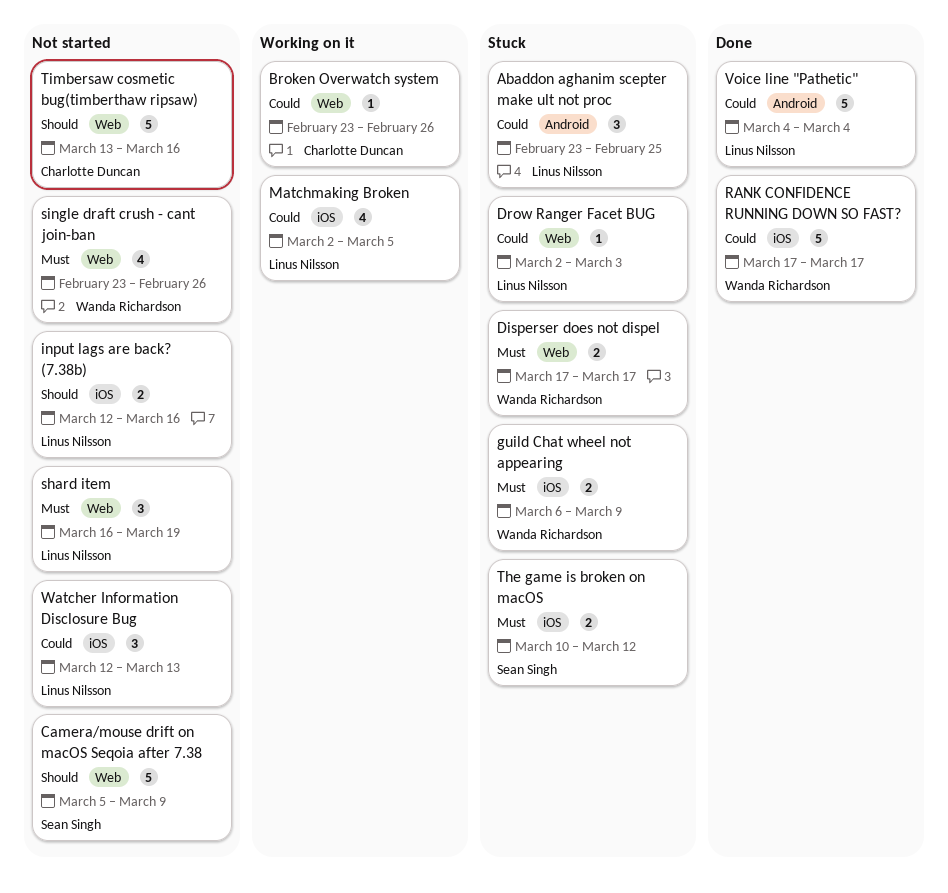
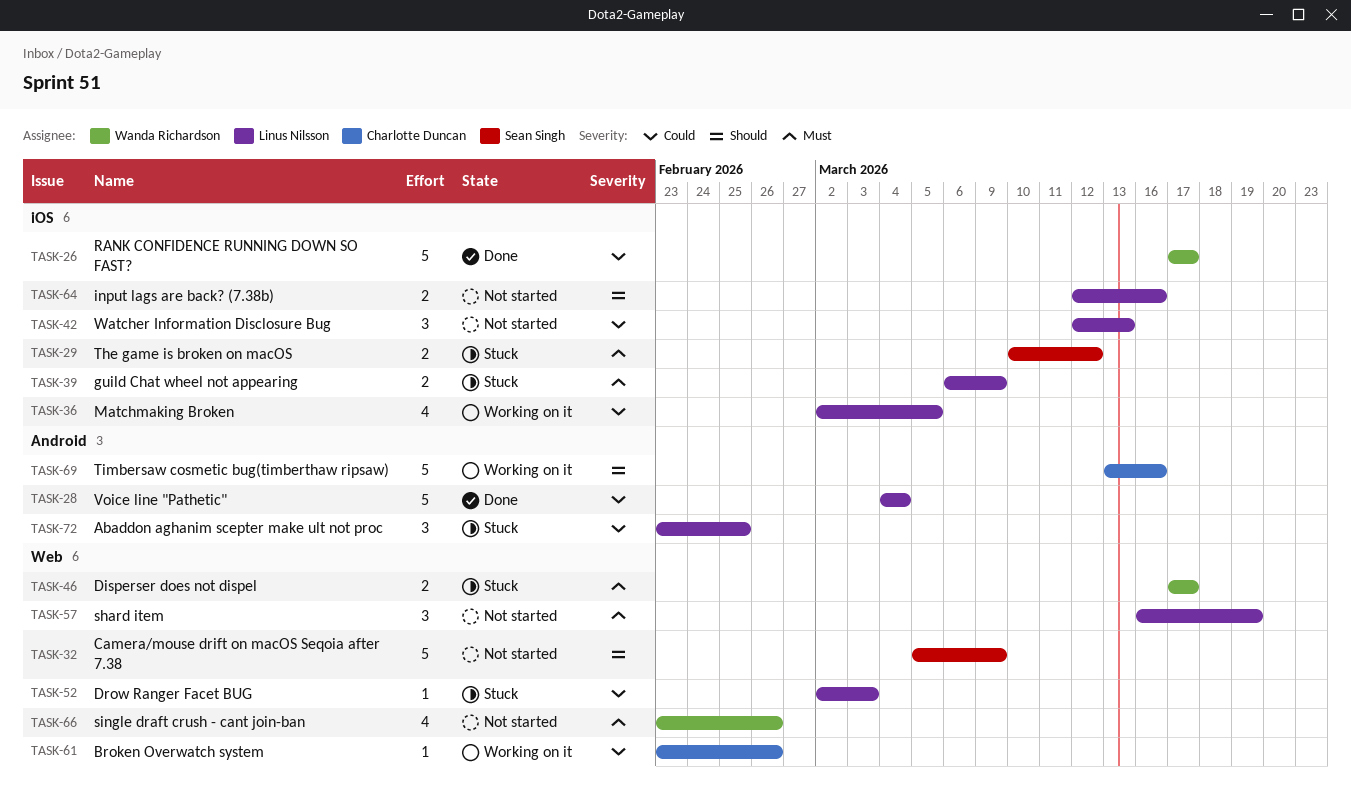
guild Chat wheel not appearing, owner: Wanda Richardson -> Linus Nilsson
Timbersaw cosmetic bug(timberthaw ripsaw), status: Not started -> Working on it
Timbersaw cosmetic bug(timberthaw ripsaw), label: Web -> Android

